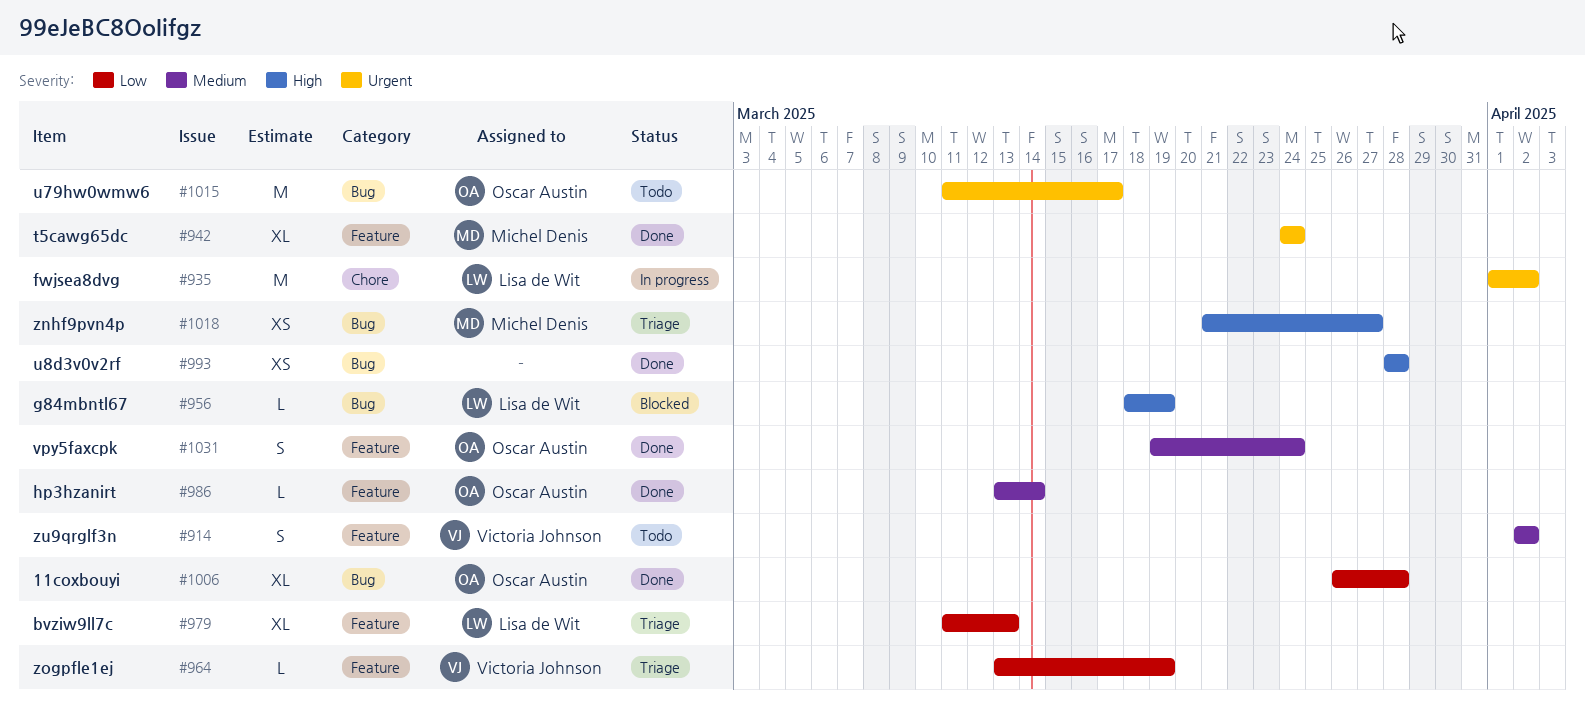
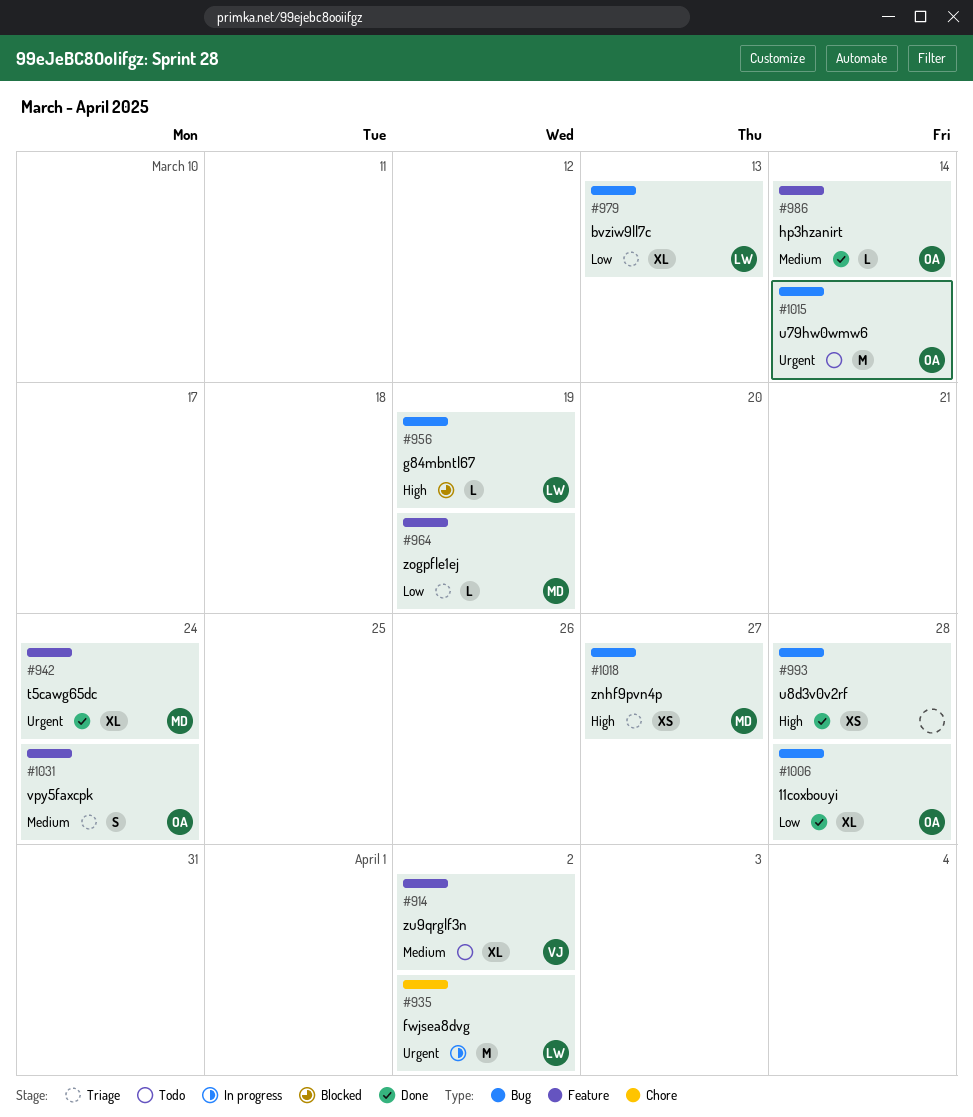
#914, estimate: S -> XL
#964, owner: Victoria Johnson -> Michel Denis
#979, label: Feature -> Bug
#1015, due: Mar 17 -> Mar 14
#1031, status: Done -> Triage

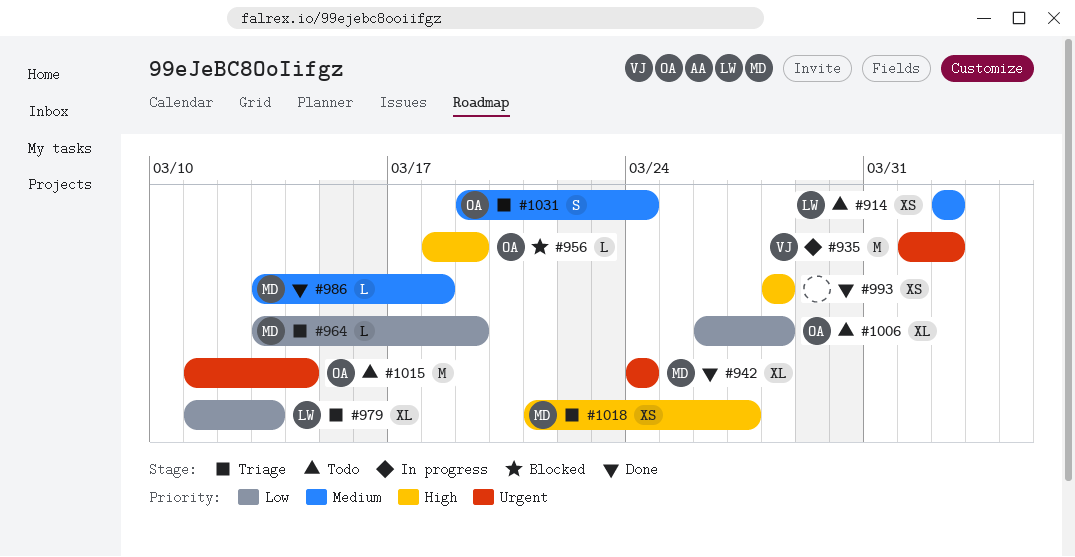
#914, owner: VJ -> LW
#914, estimate: XL -> XS
#935, owner: LW -> VJ
#956, owner: LW -> OA
#986, owner: OA -> MD
#986, due: Mar 14 -> Mar 18
#1006, status: Done -> Todo

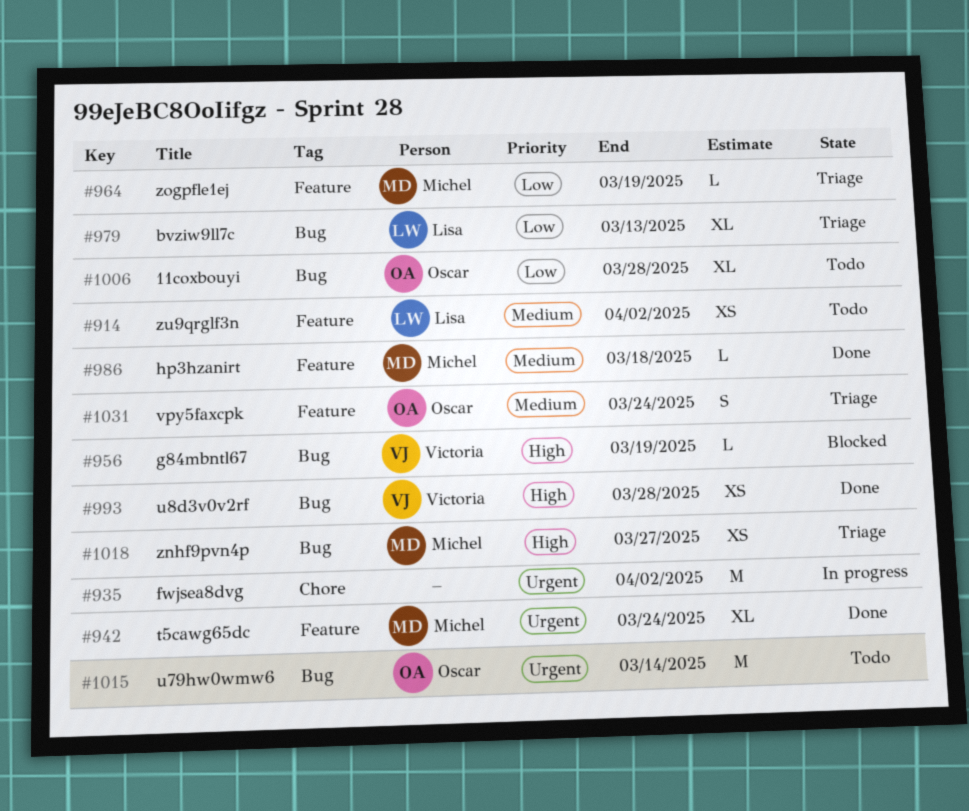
#935, owner: Victoria -> none
#956, owner: Oscar -> Victoria
#993, owner: none -> Victoria

